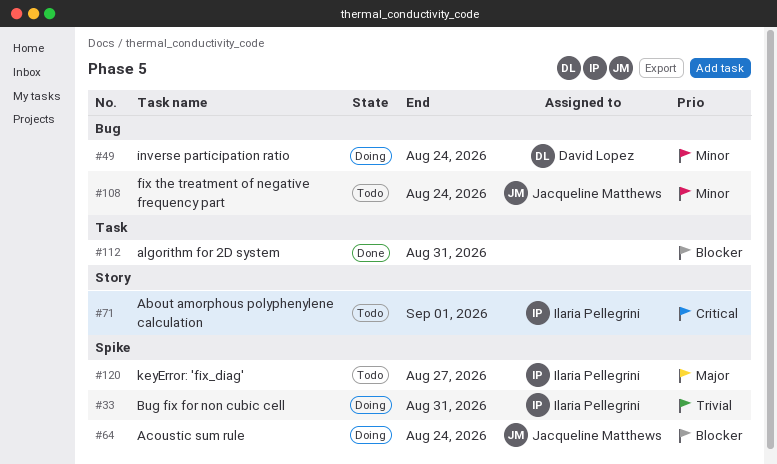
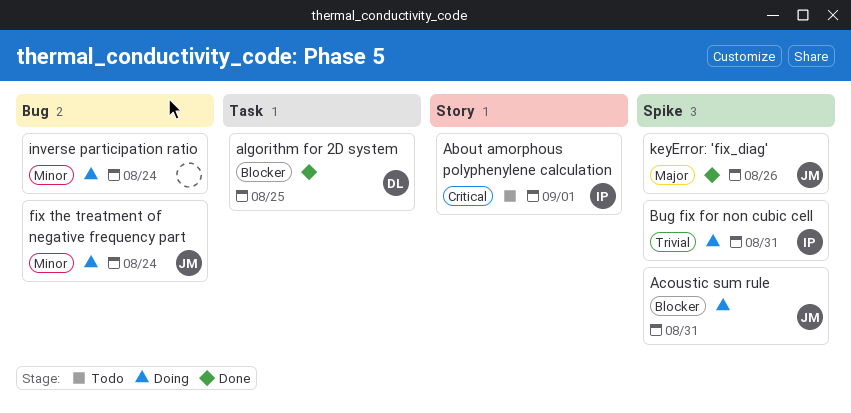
Acoustic sum rule, due: Aug 24 -> Aug 31
algorithm for 2D system, owner: none -> David Lopez
algorithm for 2D system, due: Aug 31 -> Aug 25
fix the treatment of negative frequency part, status: Todo -> Doing
inverse participation ratio, owner: David Lopez -> none
keyError: 'fix_diag', status: Todo -> Done
keyError: 'fix_diag', owner: Ilaria Pellegrini -> Jacqueline Matthews
keyError: 'fix_diag', due: Aug 27 -> Aug 26

